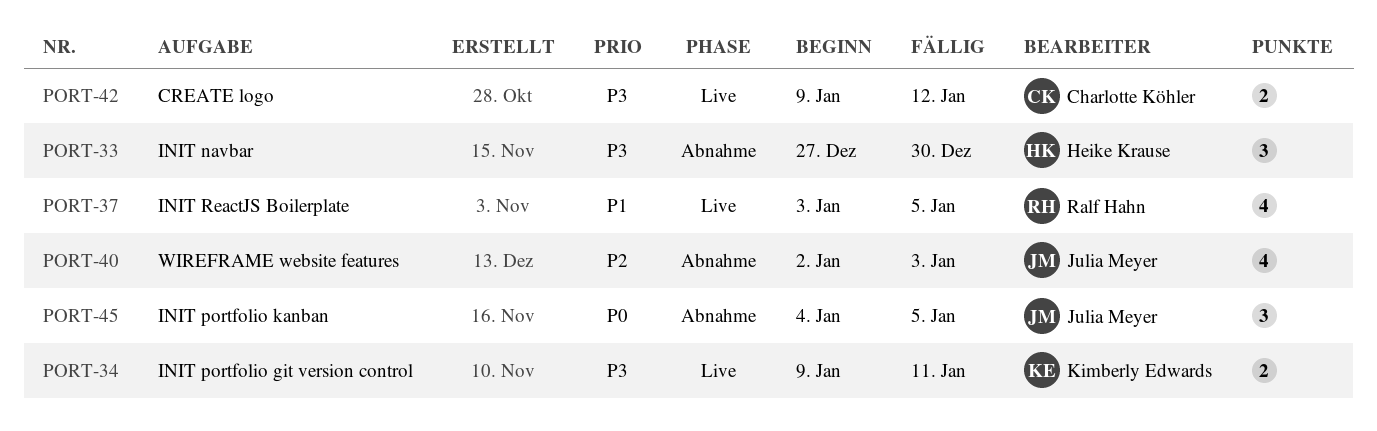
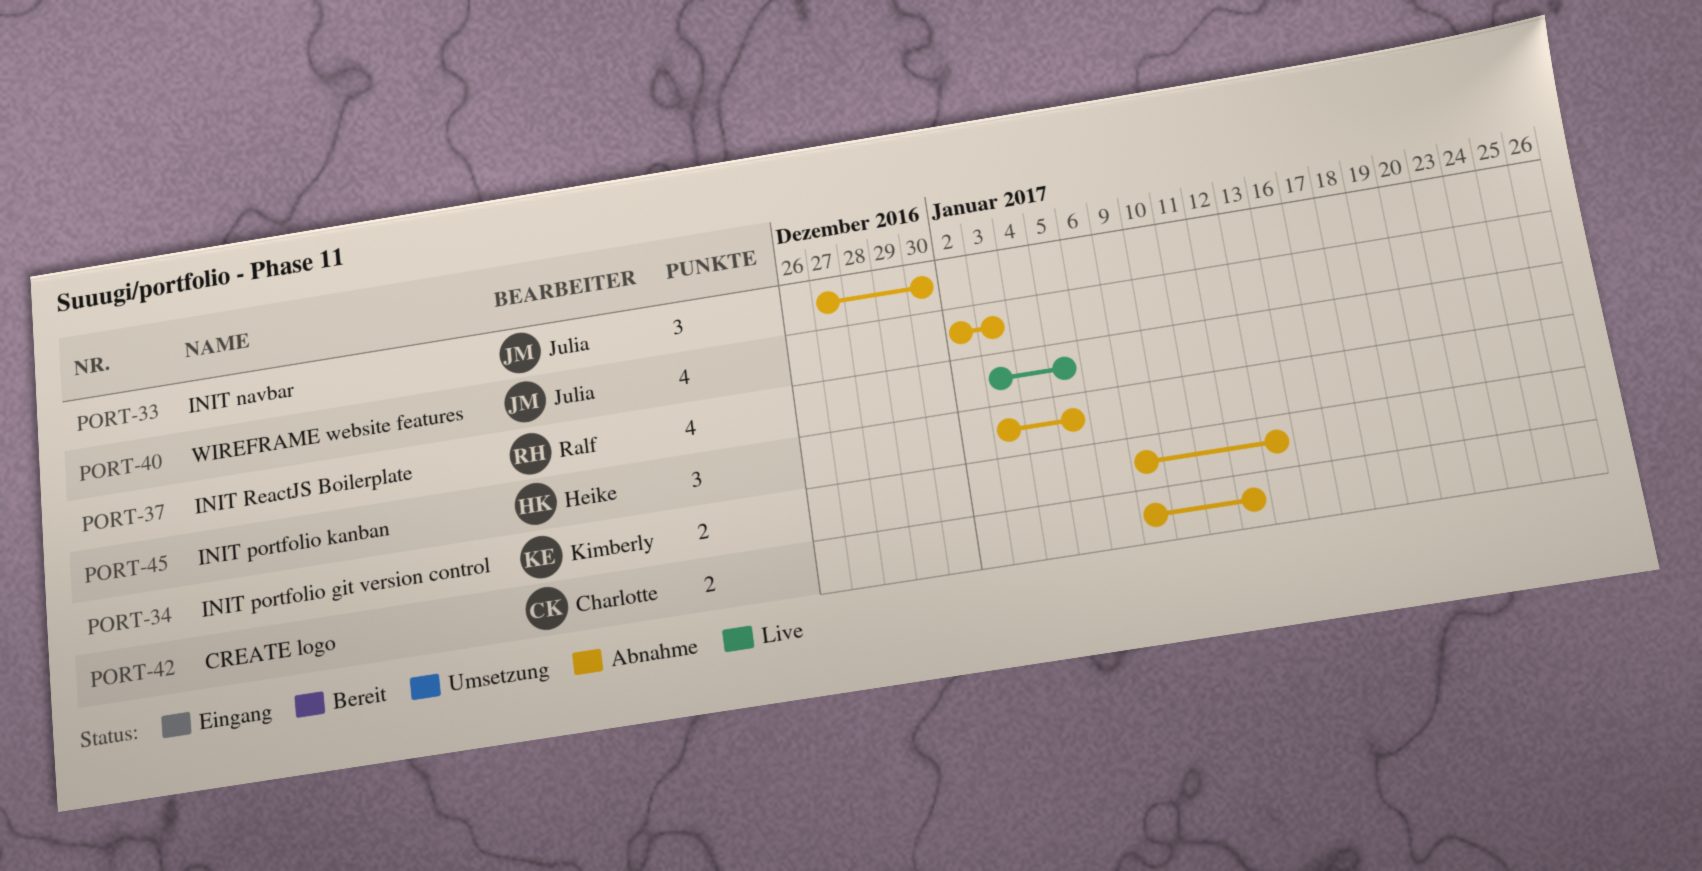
PORT-33, owner: Heike Krause -> Julia Meyer
PORT-34, status: Live -> Abnahme
PORT-34, due: Jan 11 -> Jan 13
PORT-42, status: Live -> Abnahme
PORT-45, owner: Julia Meyer -> Heike Krause
PORT-45, start: Jan 4 -> Jan 3

